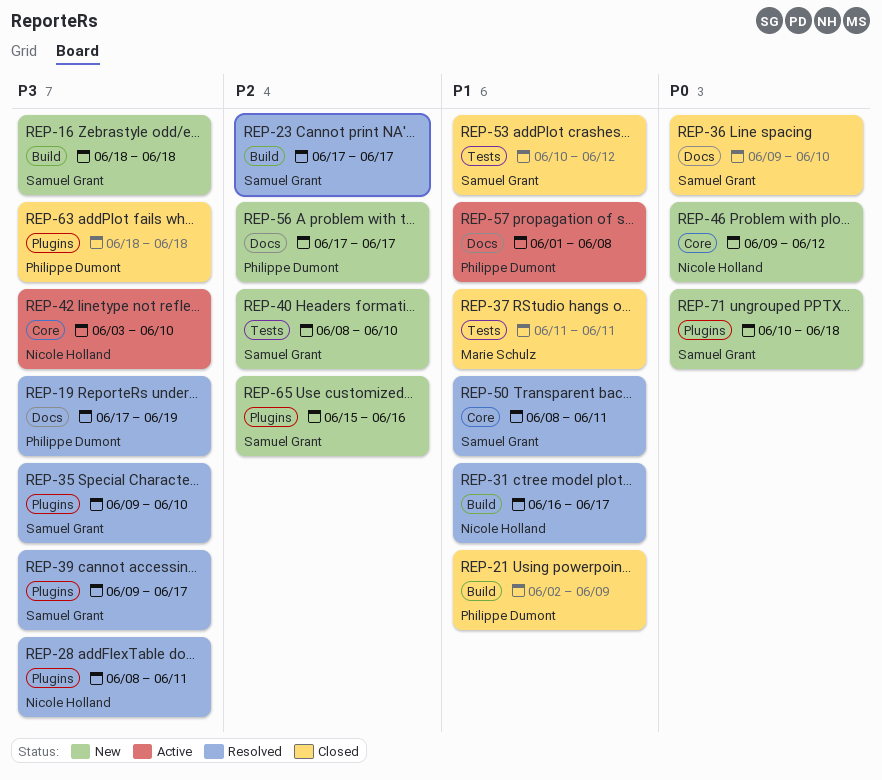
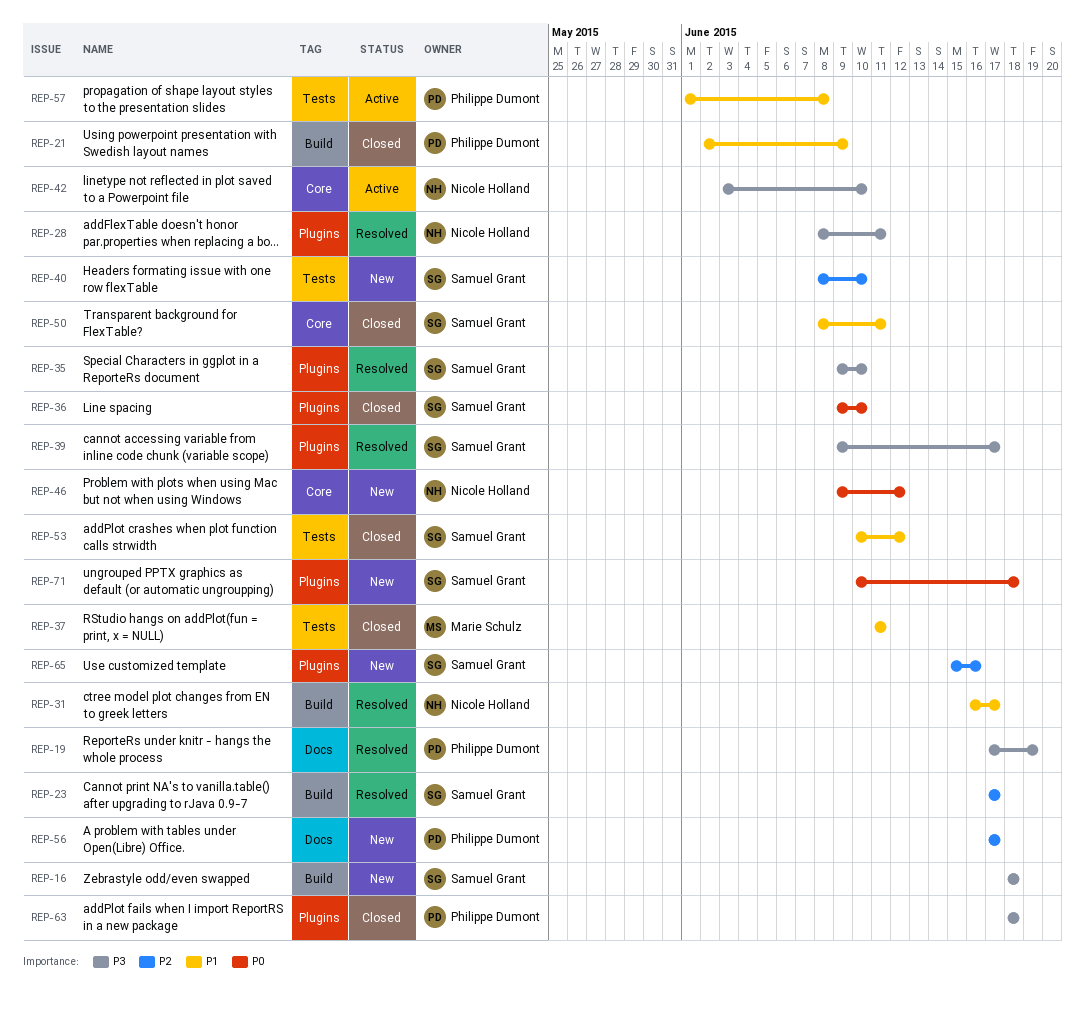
REP-36, label: Docs -> Plugins
REP-50, status: Resolved -> Closed
REP-57, label: Docs -> Tests

